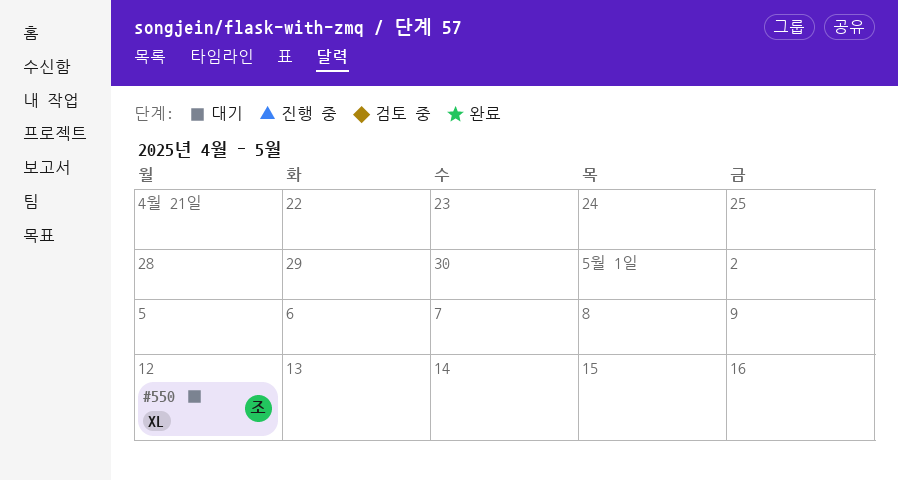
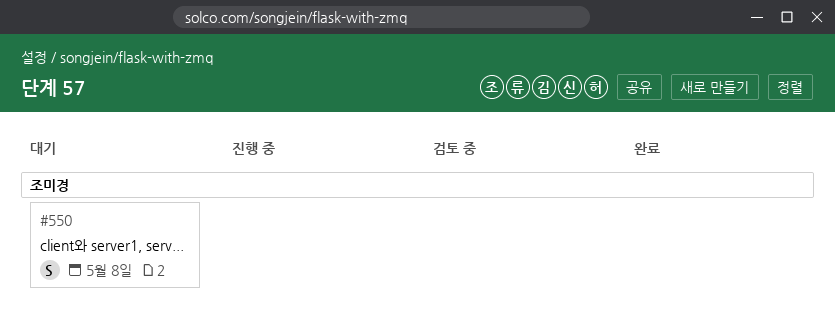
#550, estimate: XL -> S
#550, due: May 12 -> May 8

